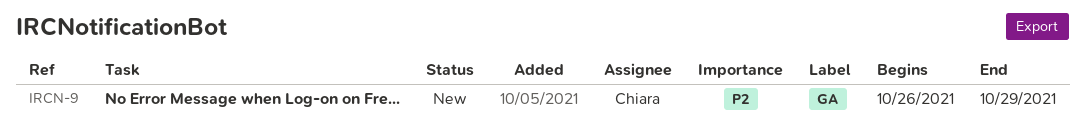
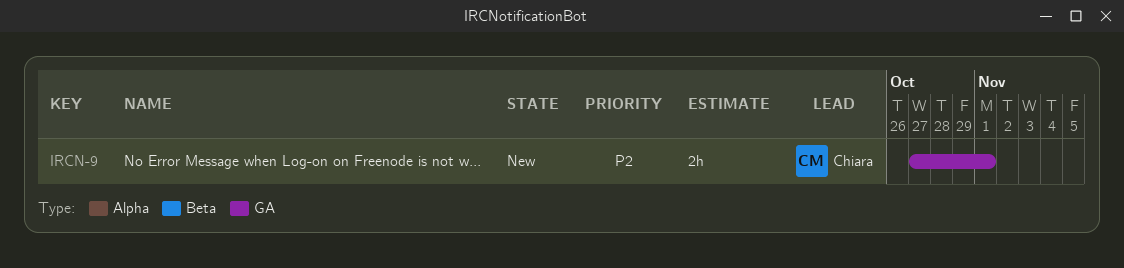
IRCN-9, start: Oct 26 -> Oct 27
IRCN-9, due: Oct 29 -> Nov 1

